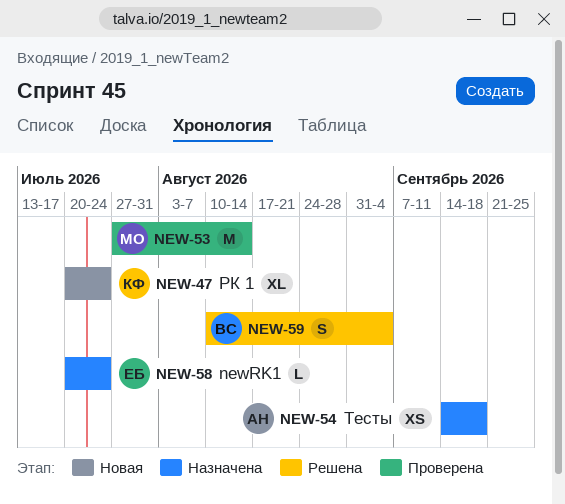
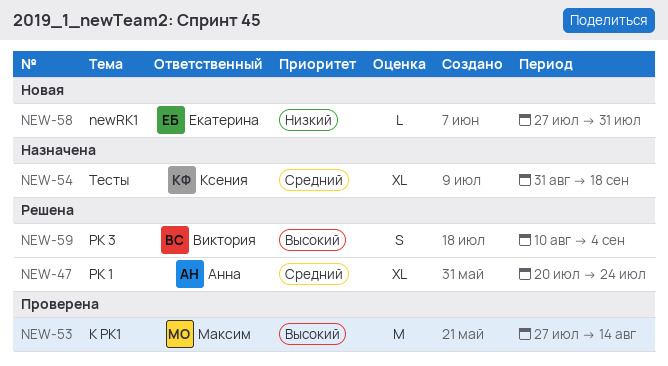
NEW-47, status: Новая -> Решена
NEW-47, owner: Ксения -> Анна
NEW-54, owner: Анна -> Ксения
NEW-54, estimate: XS -> XL
NEW-54, start: Sep 14 -> Aug 31
NEW-58, status: Назначена -> Новая
NEW-58, start: Jul 20 -> Jul 27
NEW-58, due: Jul 24 -> Jul 31

